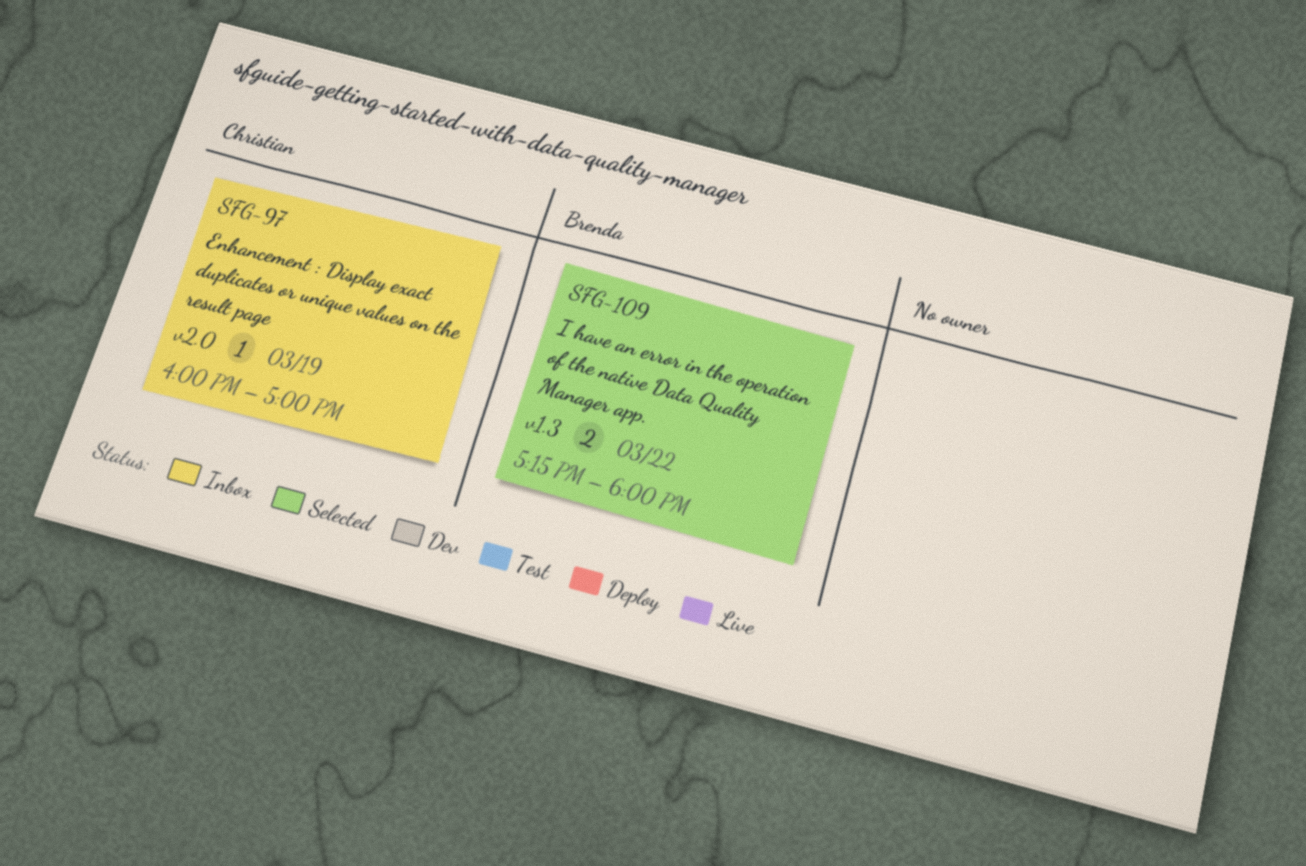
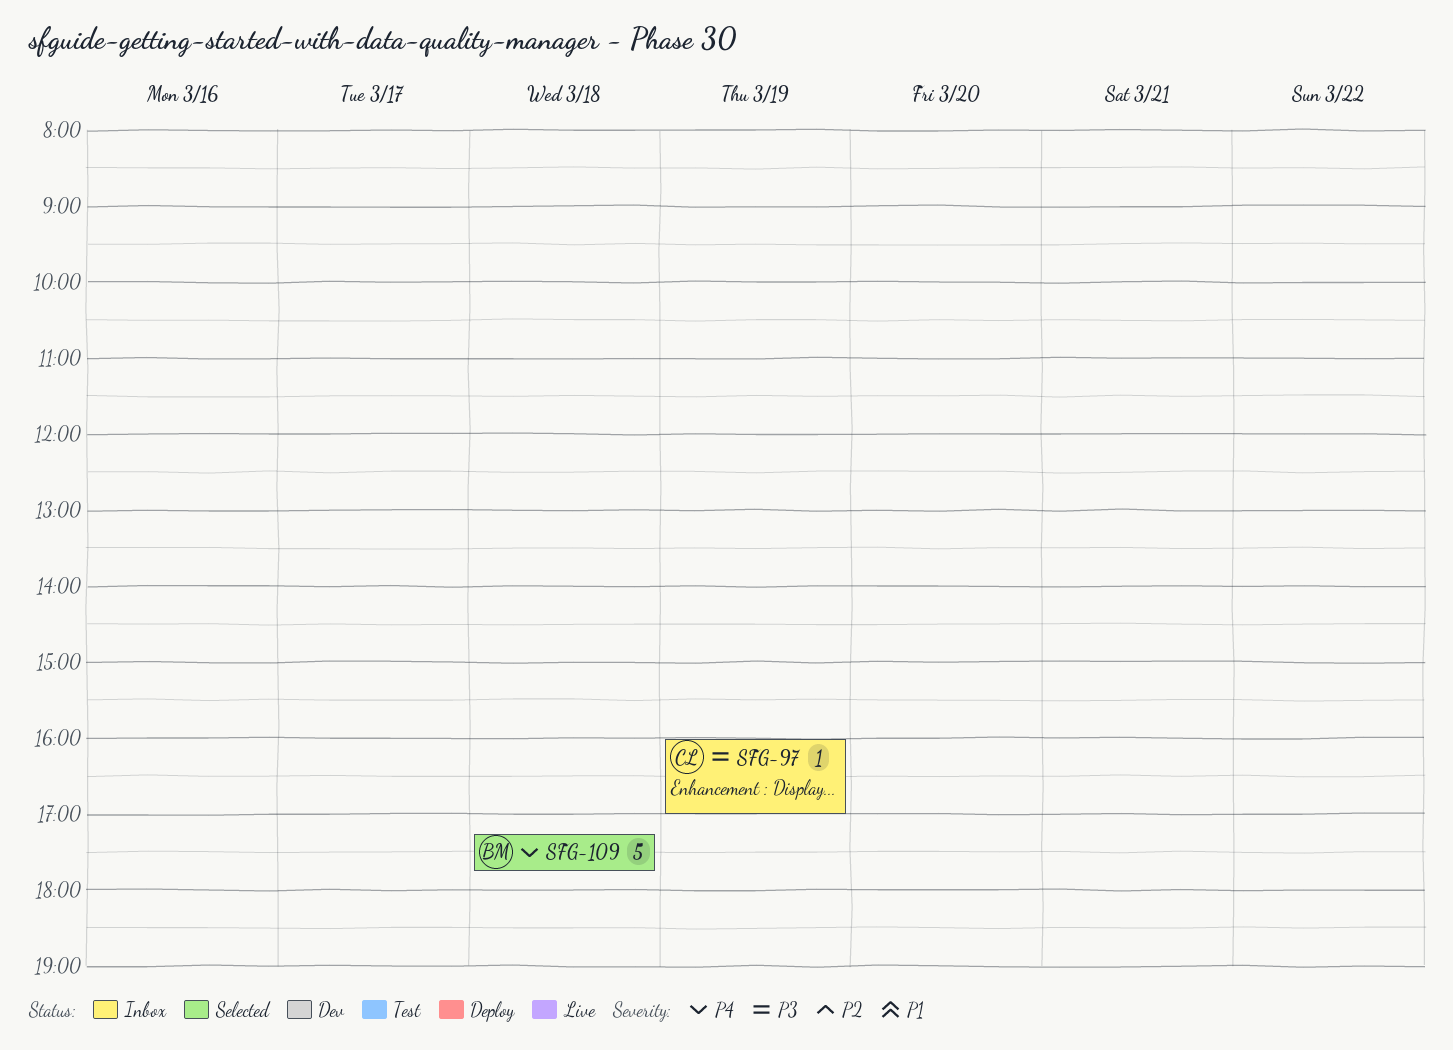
SFG-109, estimate: 2 -> 5
SFG-109, day: Mar 22 -> Mar 18
SFG-109, ends: 18:00 -> 17:45

